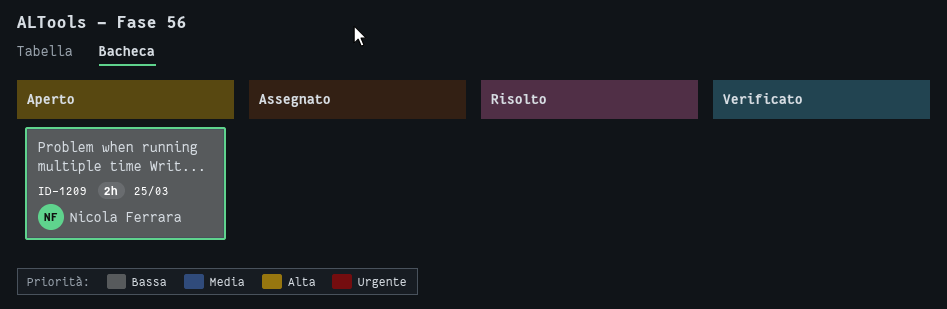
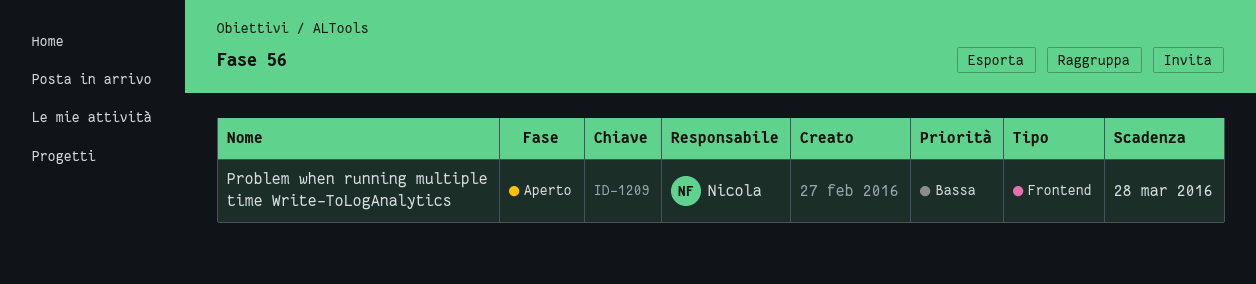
ID-1209, due: Mar 25 -> Mar 28

